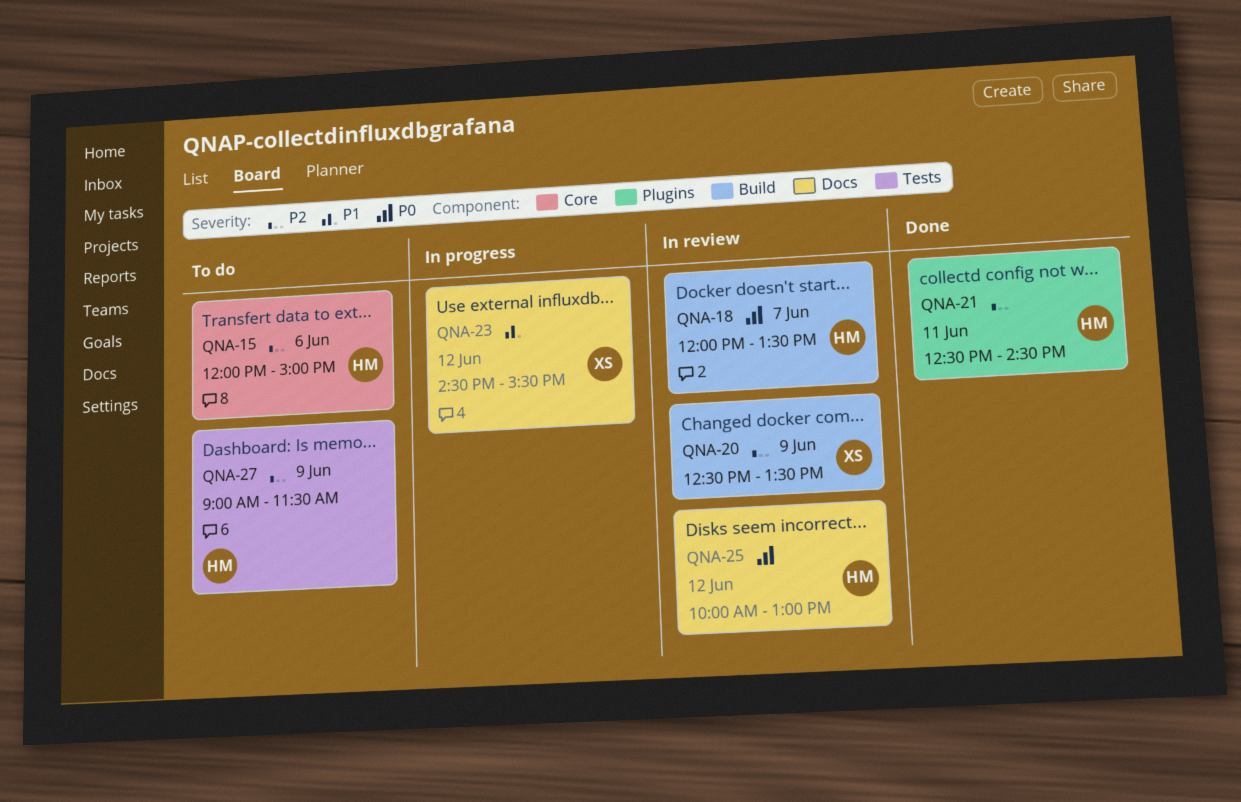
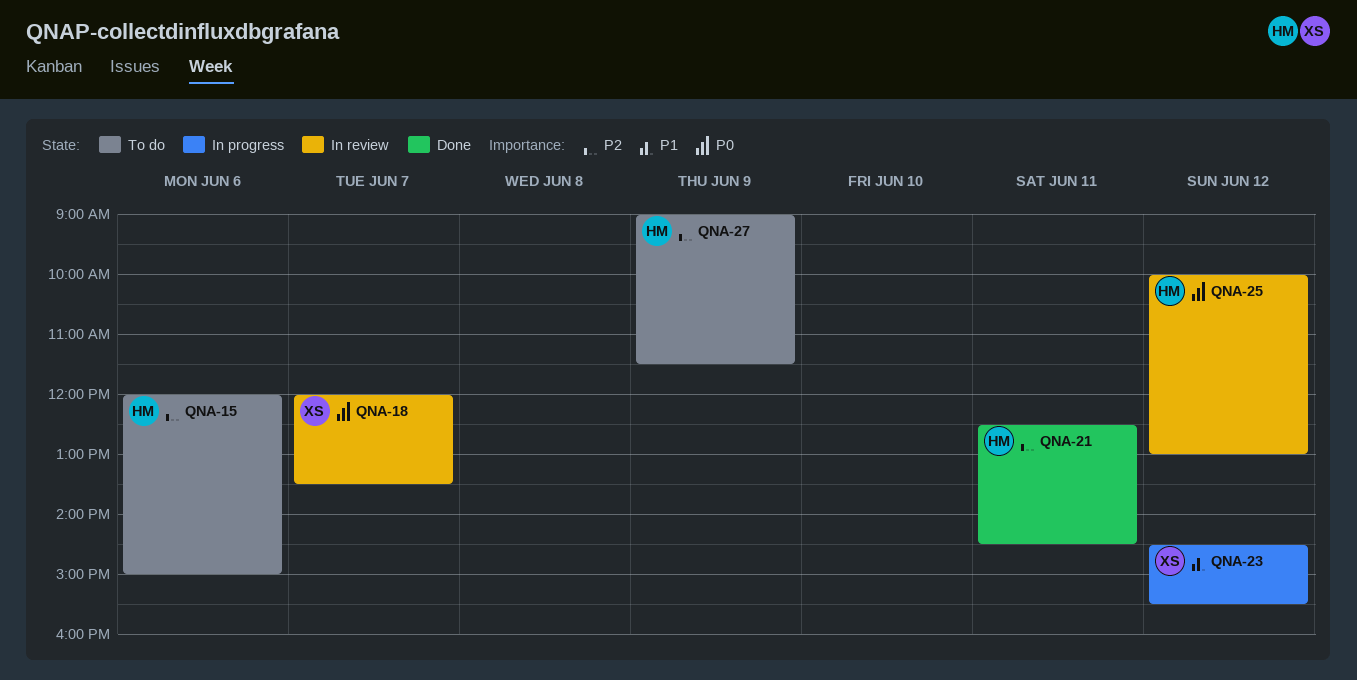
QNA-18, owner: HM -> XS
QNA-20: present -> none

